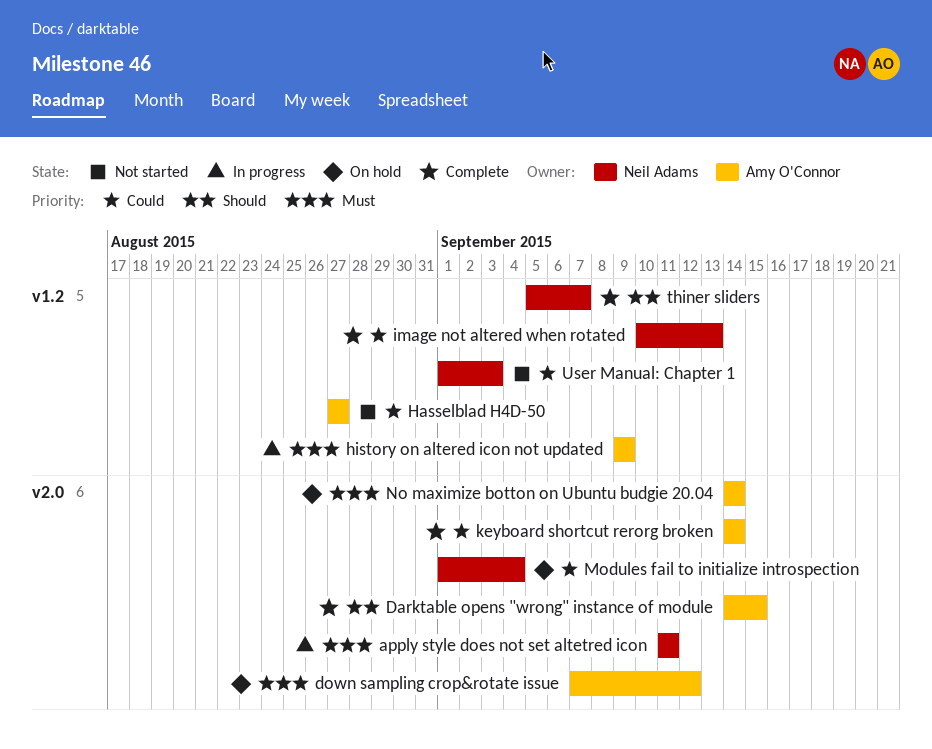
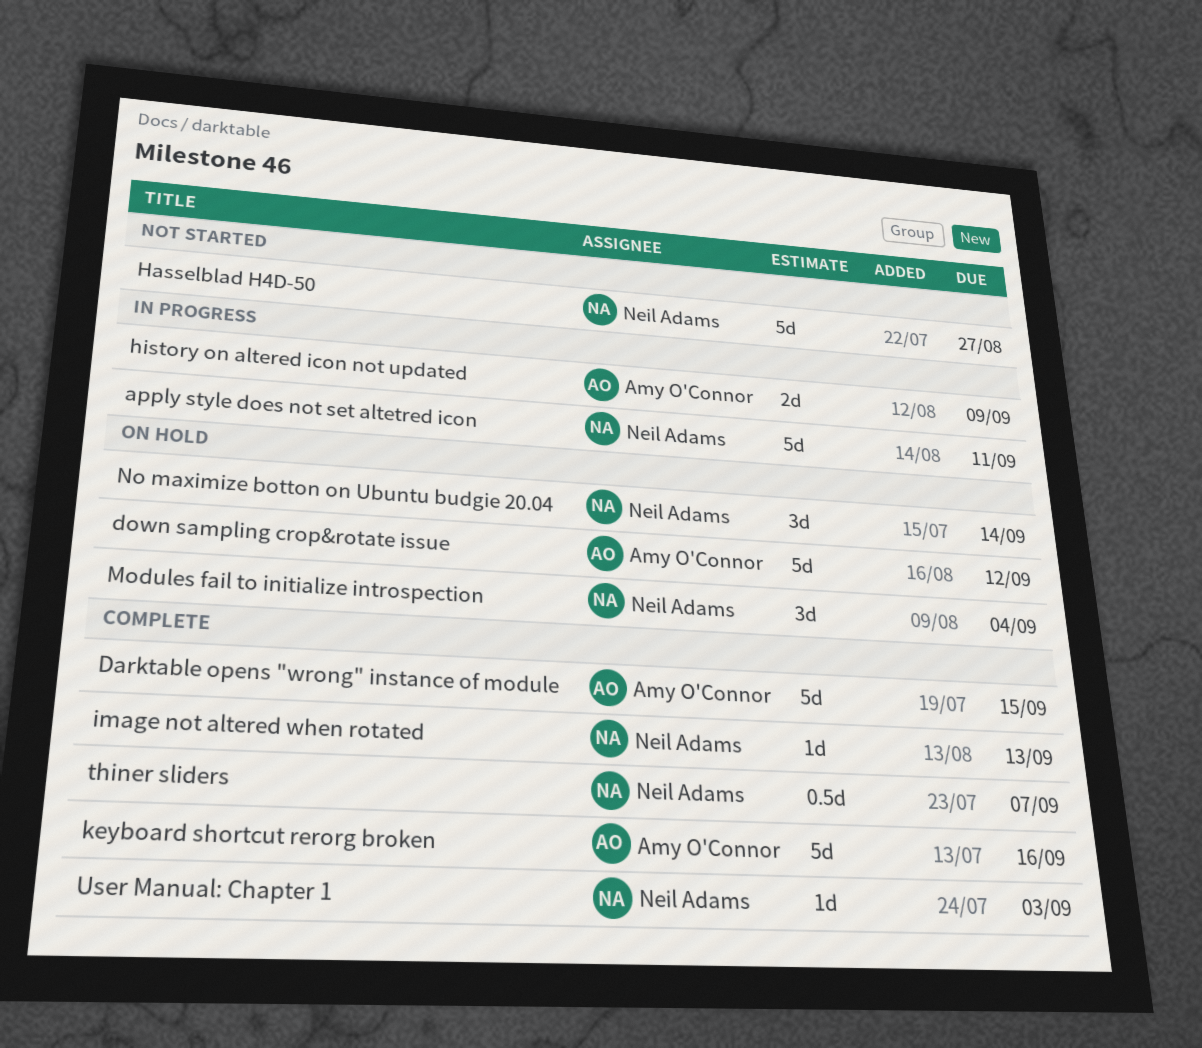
Hasselblad H4D-50, owner: Amy O'Connor -> Neil Adams
keyboard shortcut rerorg broken, due: Sep 14 -> Sep 16
No maximize botton on Ubuntu budgie 20.04, owner: Amy O'Connor -> Neil Adams
User Manual: Chapter 1, status: Not started -> Complete

